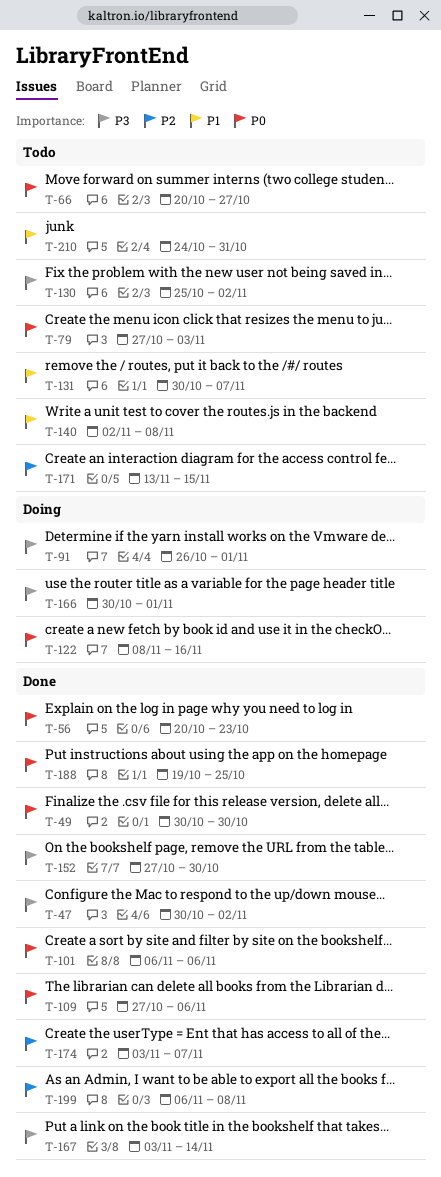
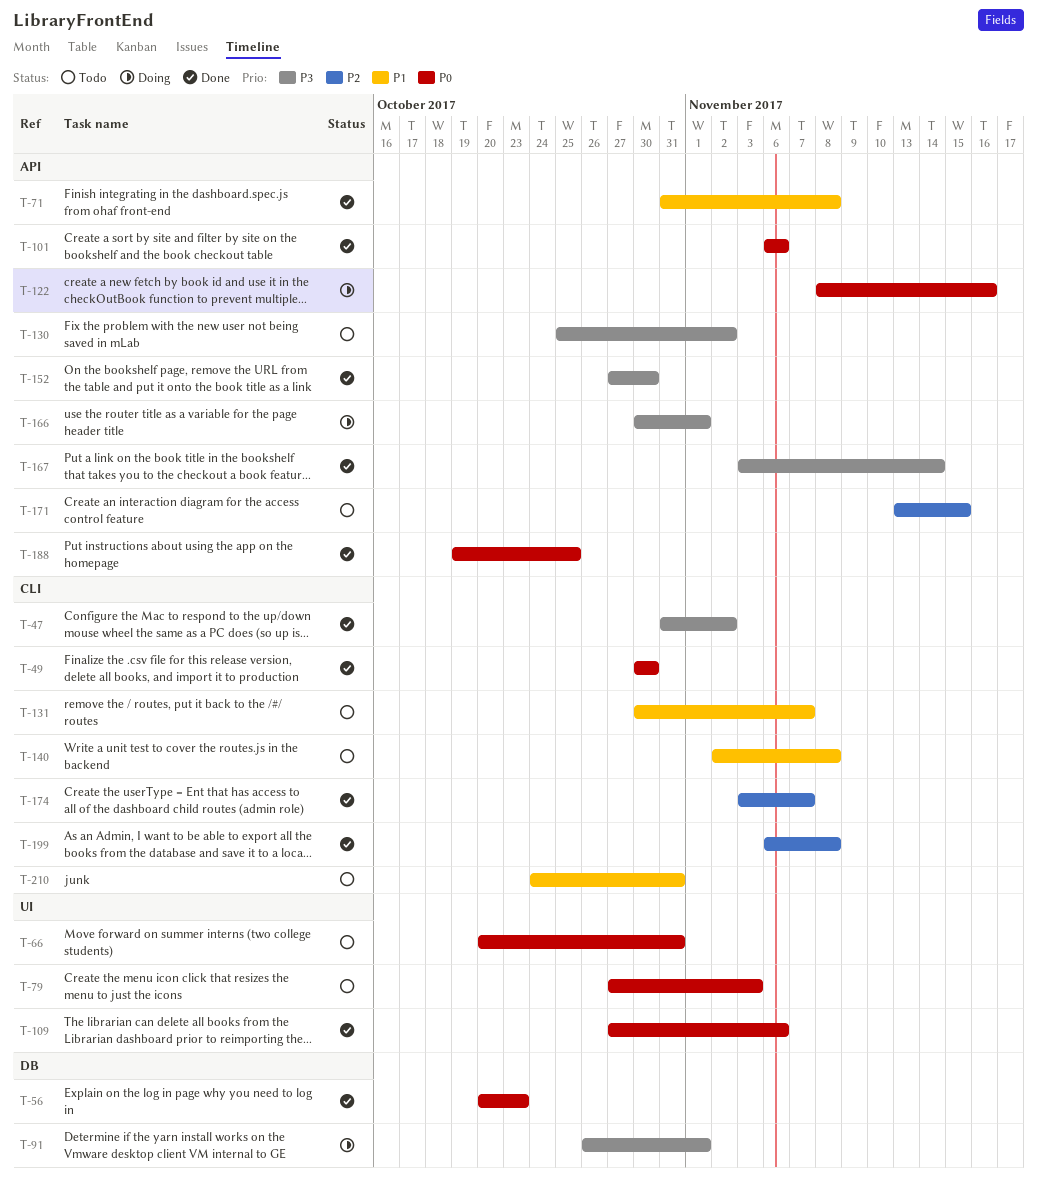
T-47, start: Oct 30 -> Oct 31
T-66, due: Oct 27 -> Oct 31
T-71: none -> present

